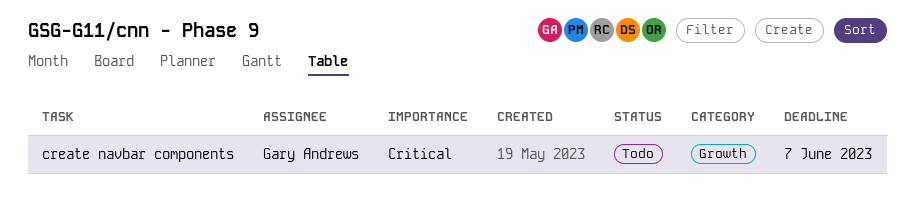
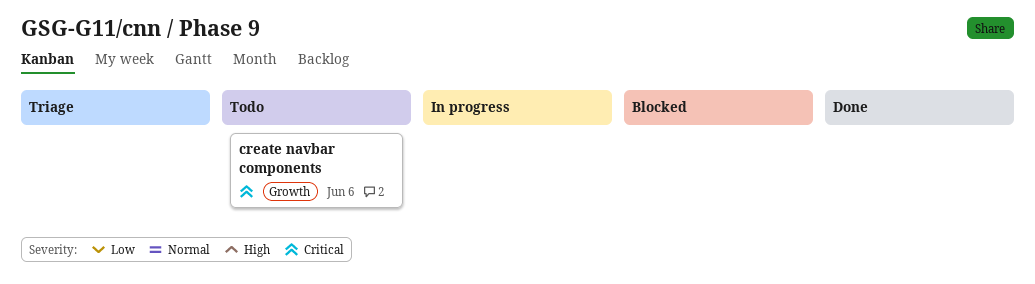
create navbar components, due: Jun 7 -> Jun 6

